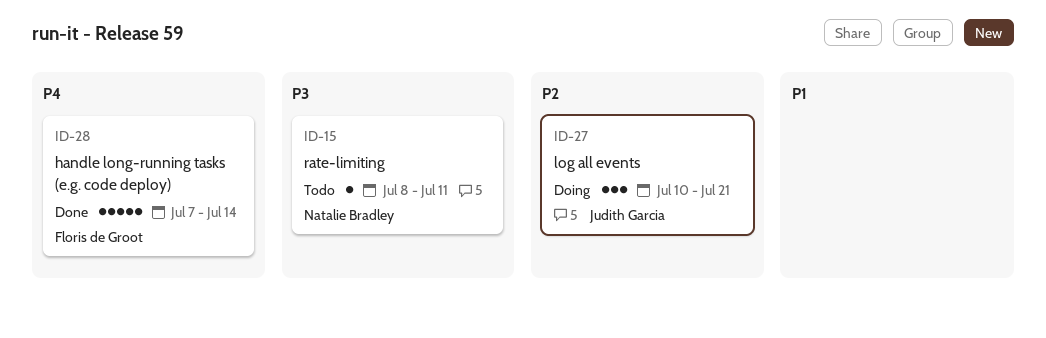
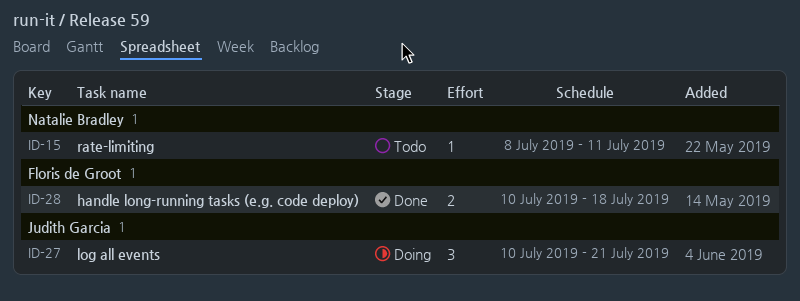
ID-28, estimate: 5 -> 2
ID-28, start: Jul 7 -> Jul 10
ID-28, due: Jul 14 -> Jul 18

